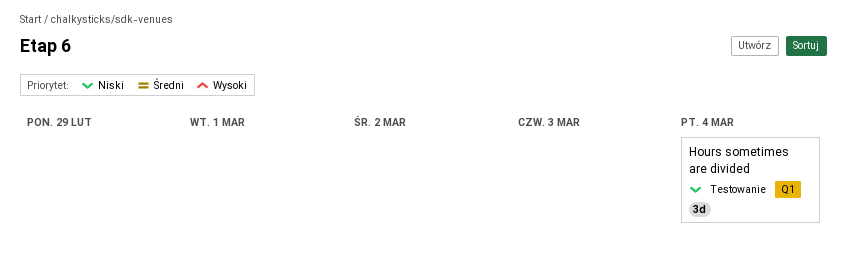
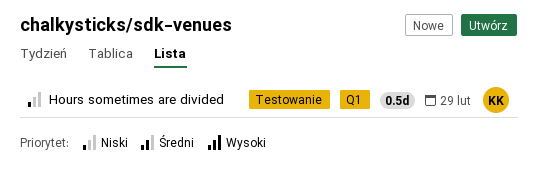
Hours sometimes are divided, estimate: 3d -> 0.5d
Hours sometimes are divided, due: Mar 4 -> Feb 29

